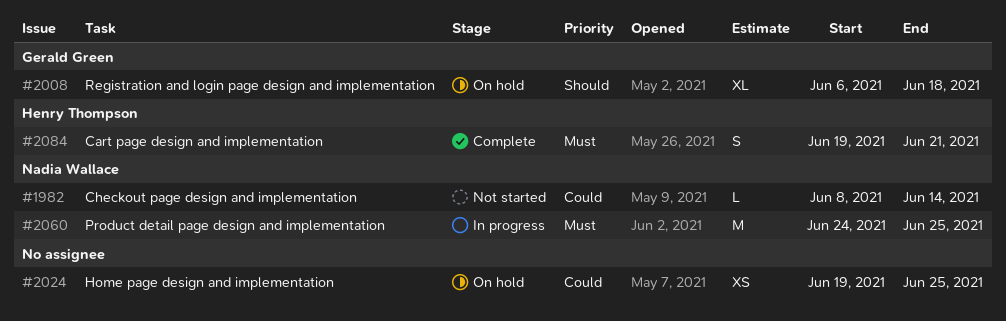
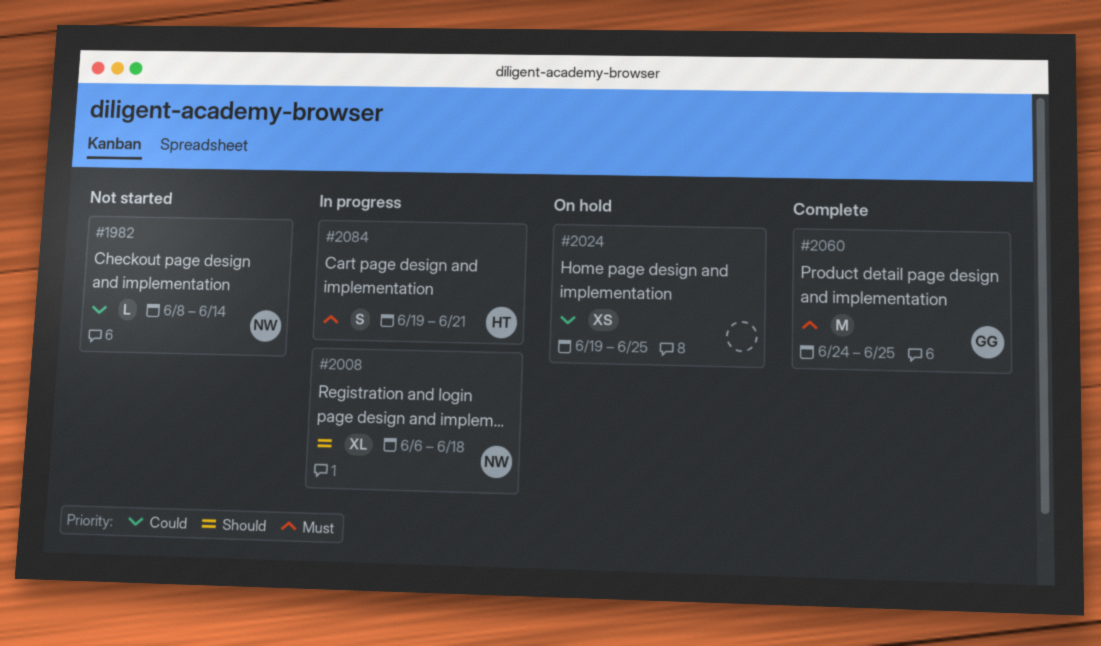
#2008, status: On hold -> In progress
#2008, owner: Gerald Green -> Nadia Wallace
#2060, status: In progress -> Complete
#2060, owner: Nadia Wallace -> Gerald Green
#2084, status: Complete -> In progress

